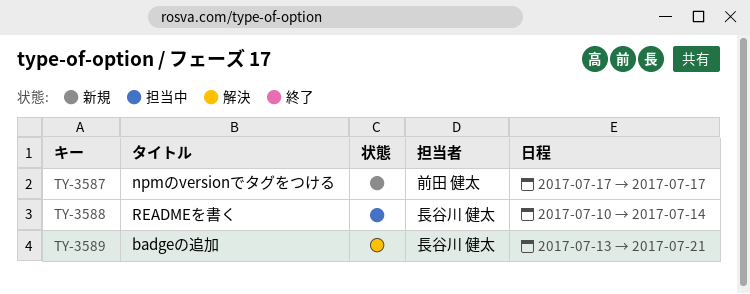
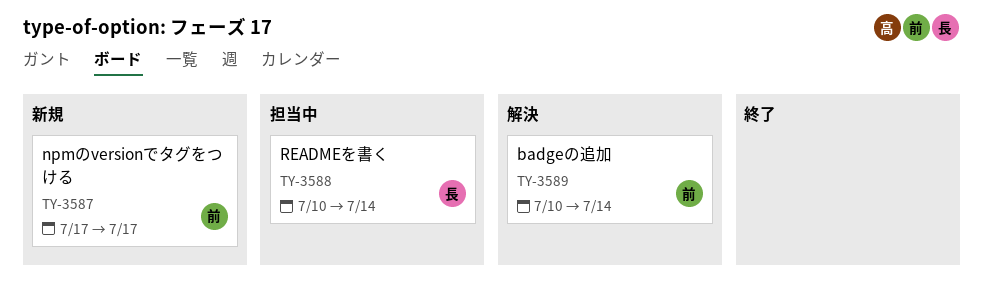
TY-3589, owner: 長谷川 健太 -> 前田 健太
TY-3589, start: Jul 13 -> Jul 10
TY-3589, due: Jul 21 -> Jul 14

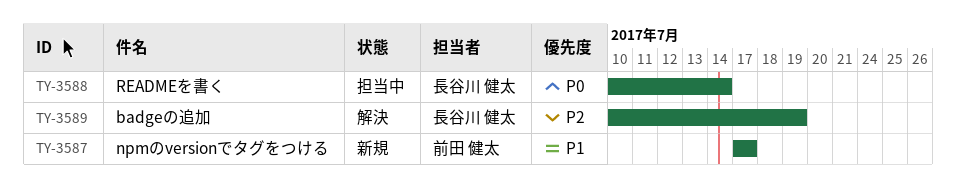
TY-3589, owner: 前田 健太 -> 長谷川 健太
TY-3589, due: Jul 14 -> Jul 19

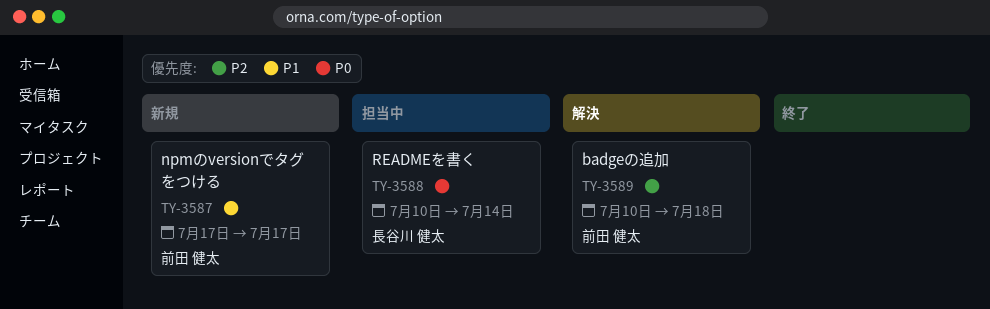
TY-3589, owner: 長谷川 健太 -> 前田 健太
TY-3589, due: Jul 19 -> Jul 18

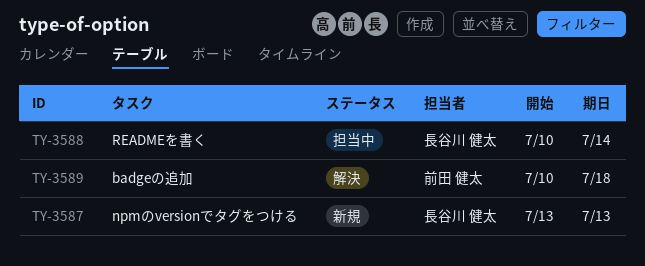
TY-3587, owner: 前田 健太 -> 長谷川 健太
TY-3587, start: Jul 17 -> Jul 13
TY-3587, due: Jul 17 -> Jul 13

